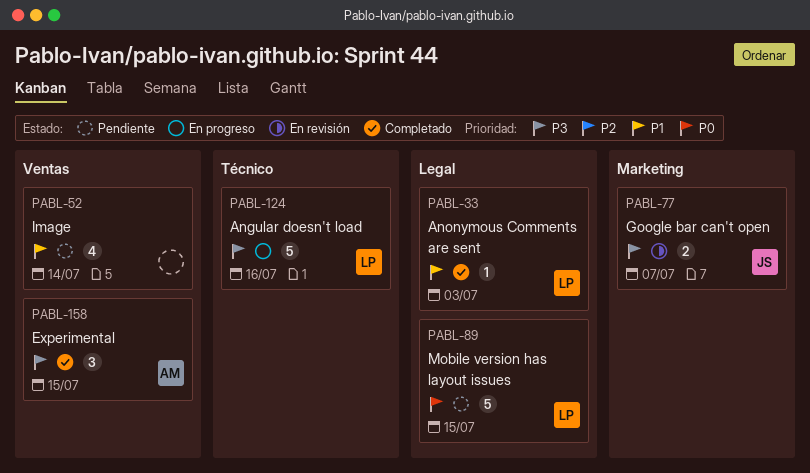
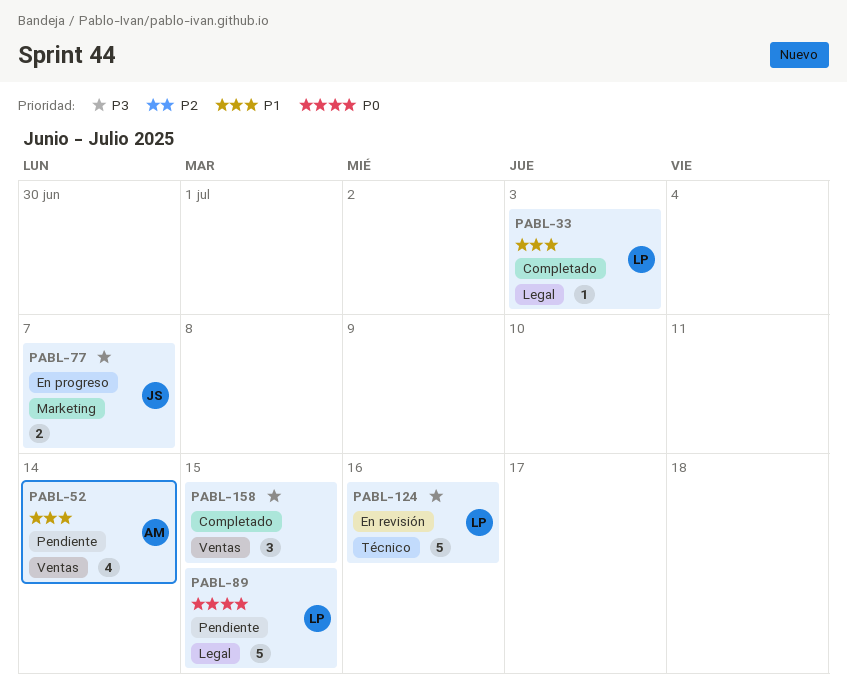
PABL-52, owner: none -> AM
PABL-77, status: En revisión -> En progreso
PABL-124, status: En progreso -> En revisión
PABL-158, owner: AM -> none

